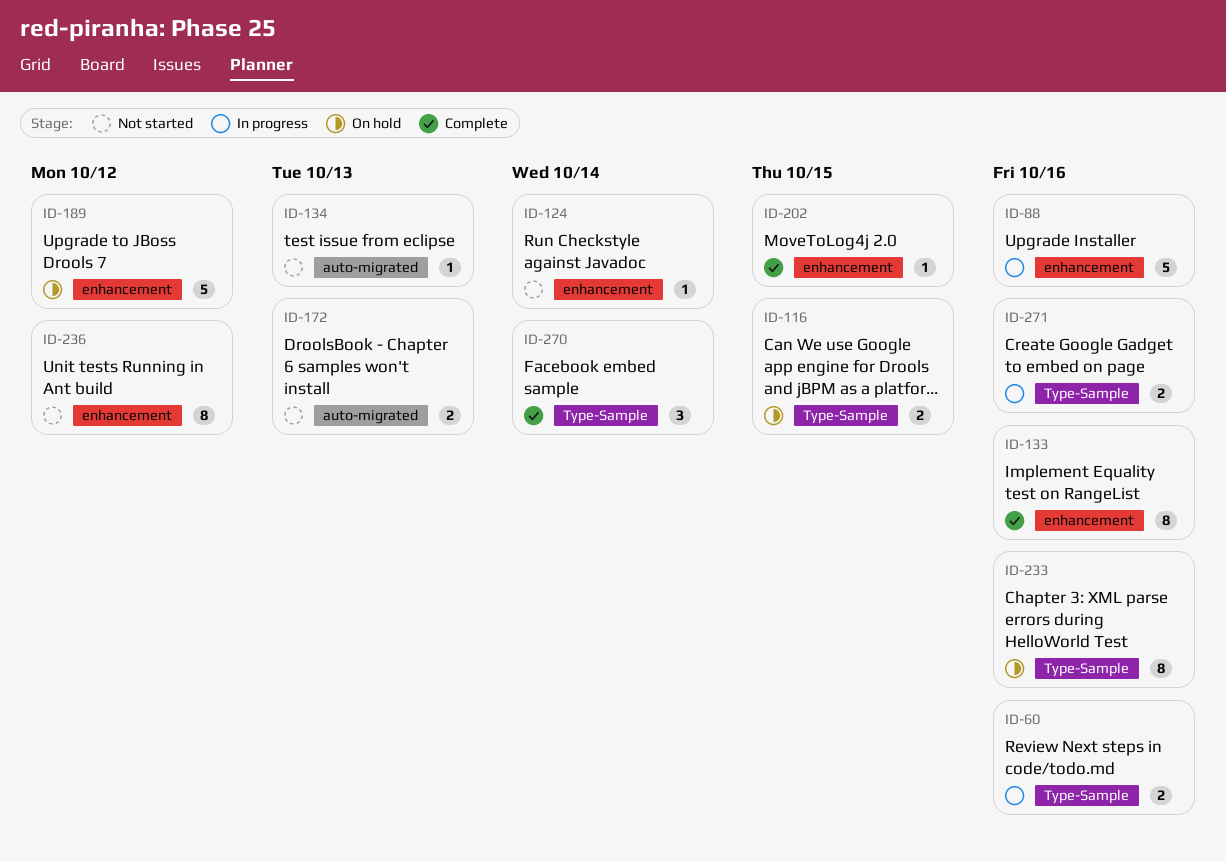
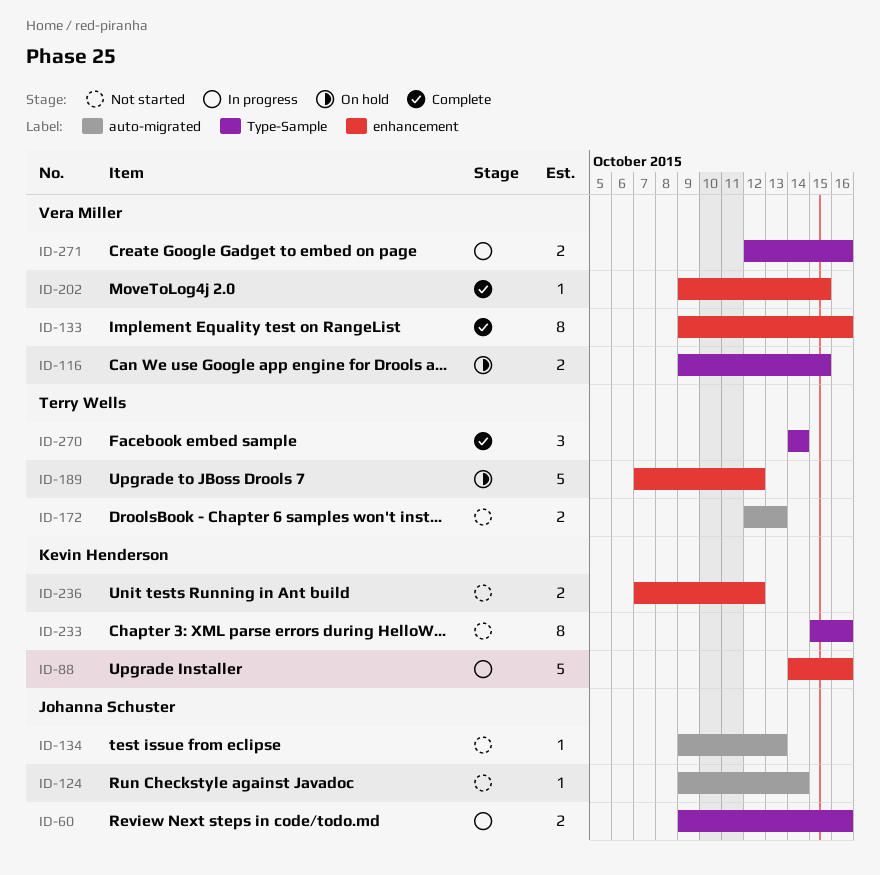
ID-124, label: enhancement -> auto-migrated
ID-233, status: On hold -> Not started
ID-236, estimate: 8 -> 2

